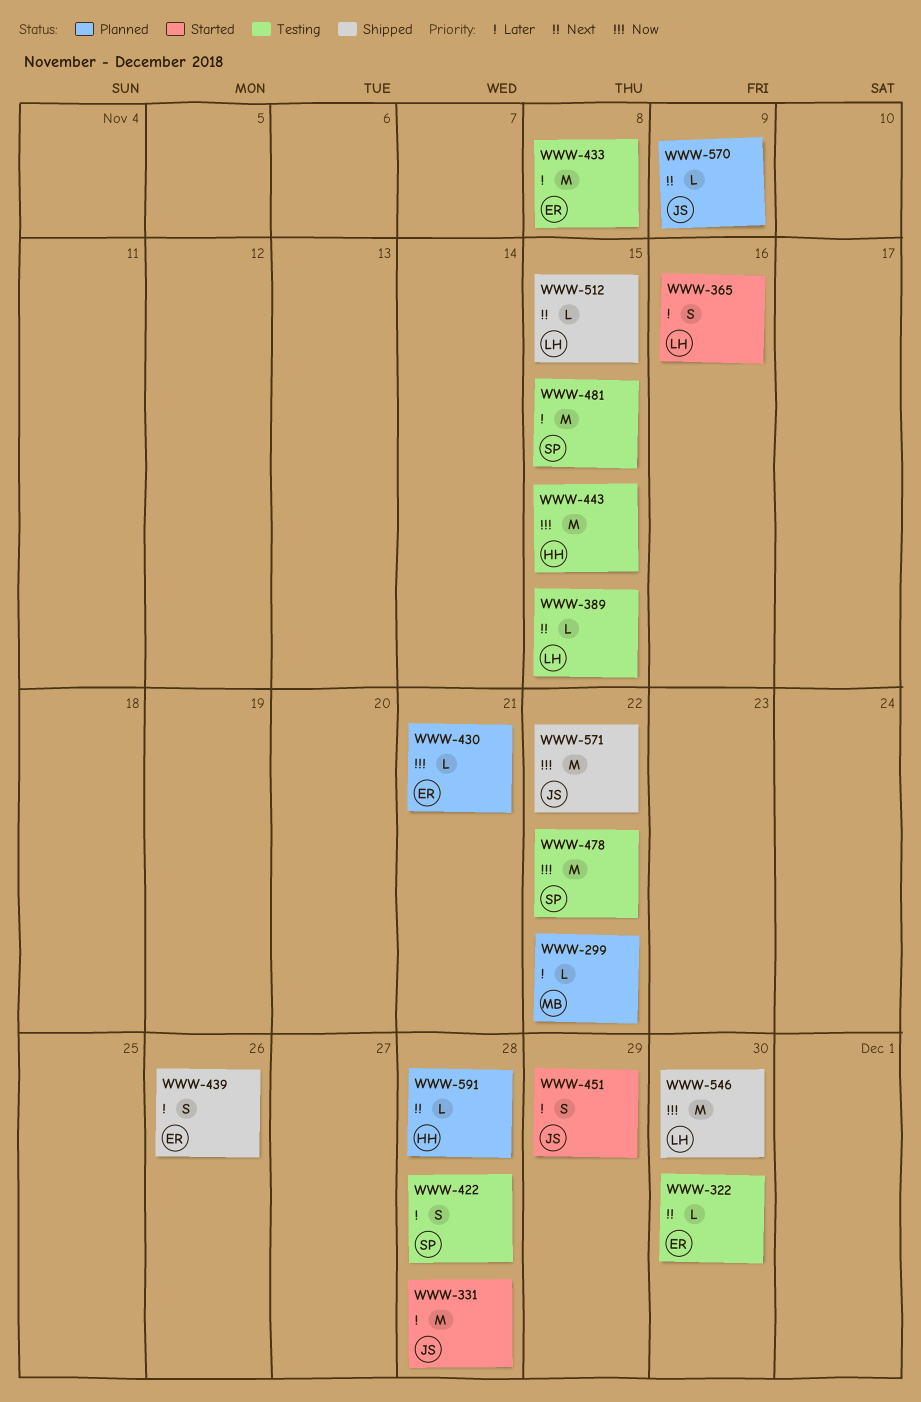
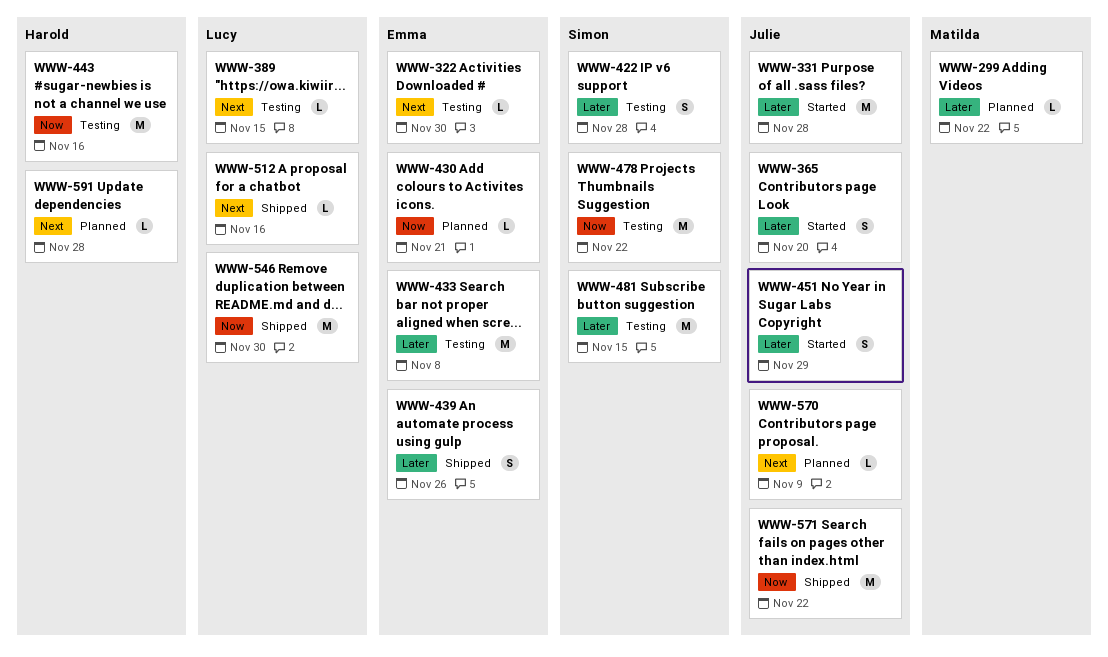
WWW-365, owner: Lucy -> Julie
WWW-365, due: Nov 16 -> Nov 20
WWW-443, due: Nov 15 -> Nov 16
WWW-512, due: Nov 15 -> Nov 16

